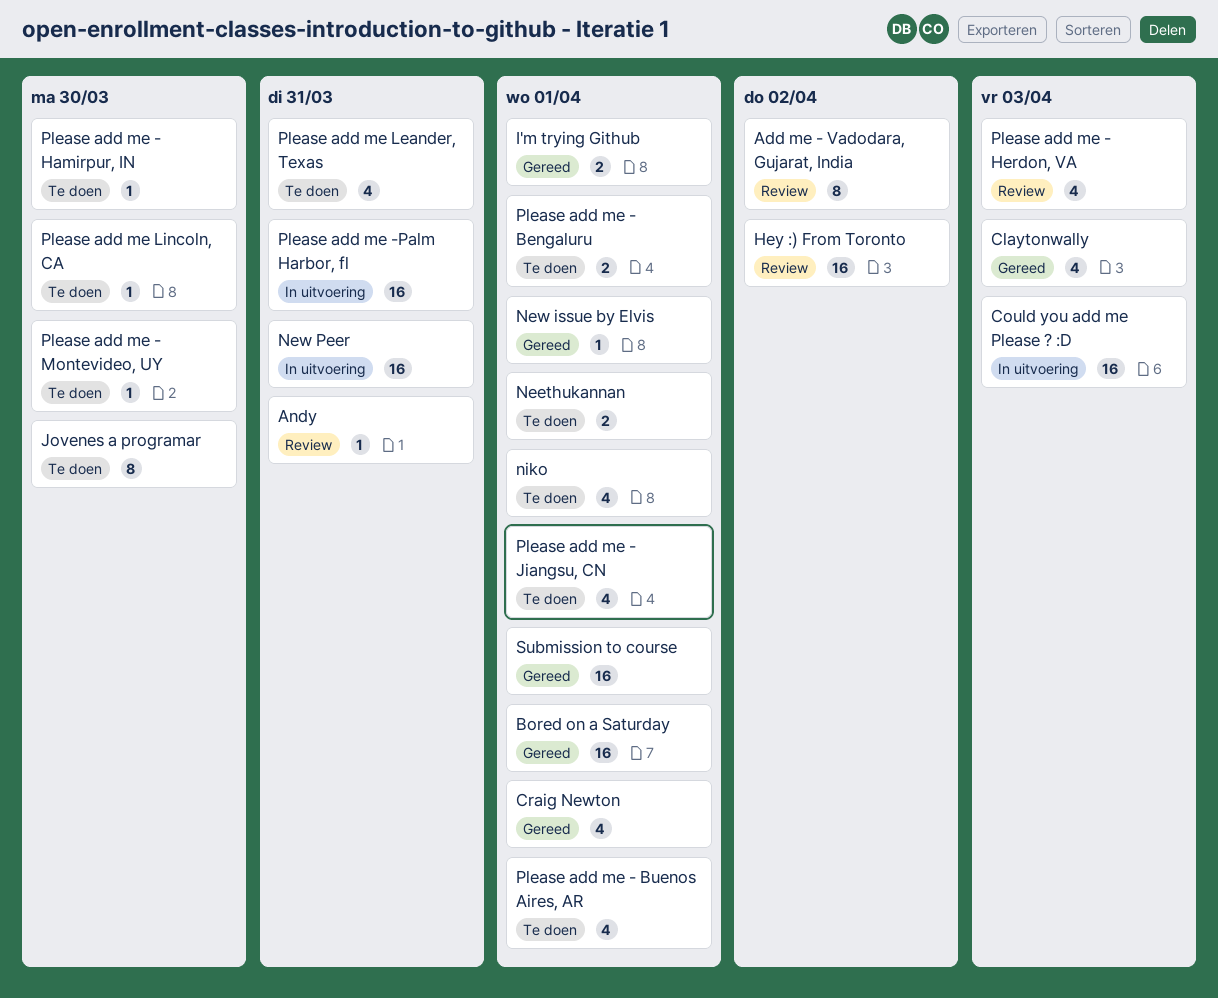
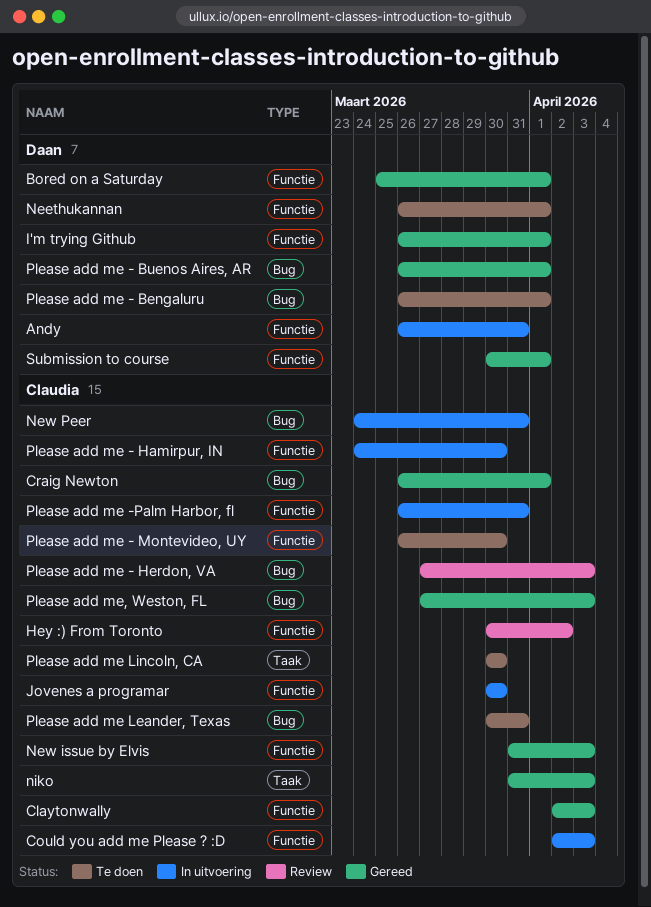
Add me - Vadodara, Gujarat, India: present -> none
Andy, status: Review -> In uitvoering
Jovenes a programar, status: Te doen -> In uitvoering
New issue by Elvis, due: Apr 1 -> Apr 3
niko, status: Te doen -> Gereed
niko, due: Apr 1 -> Apr 3
Please add me - Buenos Aires, AR, status: Te doen -> Gereed
Please add me - Hamirpur, IN, status: Te doen -> In uitvoering
Please add me - Jiangsu, CN: present -> none
Please add me, Weston, FL: none -> present

